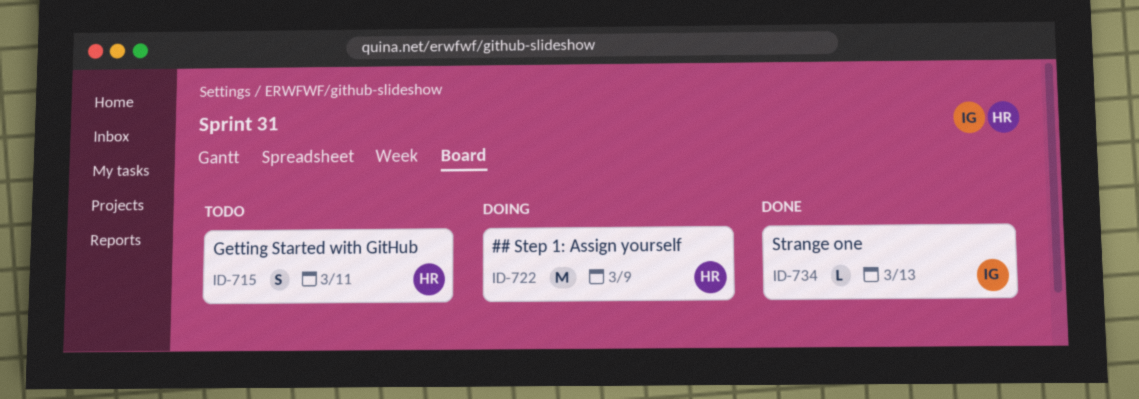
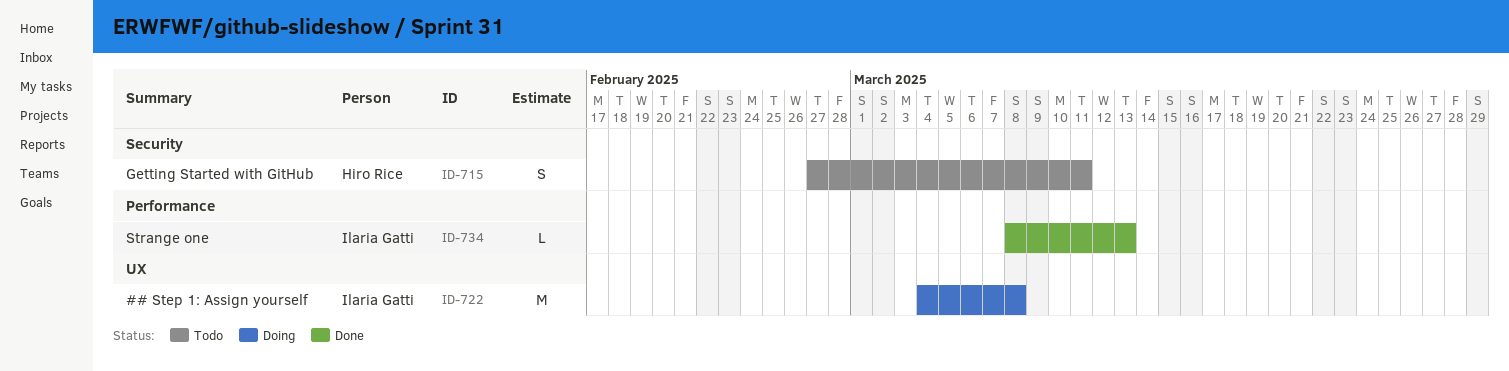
ID-722, owner: Hiro Rice -> Ilaria Gatti
ID-722, due: Mar 9 -> Mar 8

